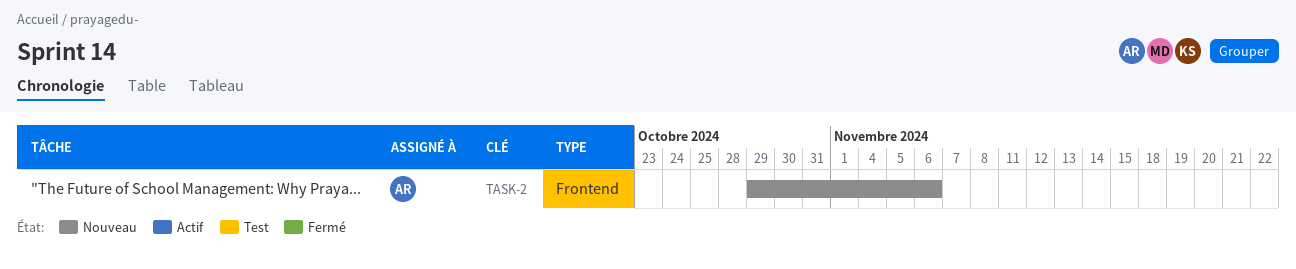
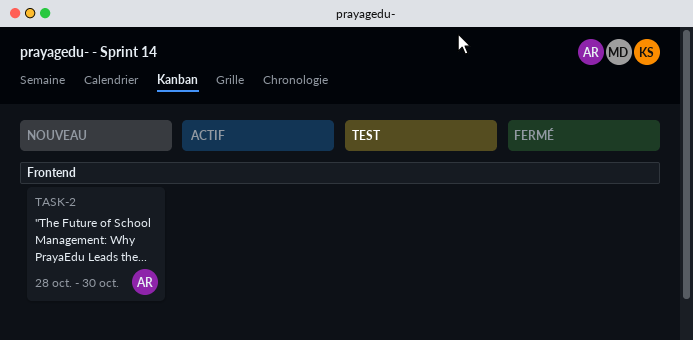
TASK-2, start: Oct 29 -> Oct 28
TASK-2, due: Nov 6 -> Oct 30

